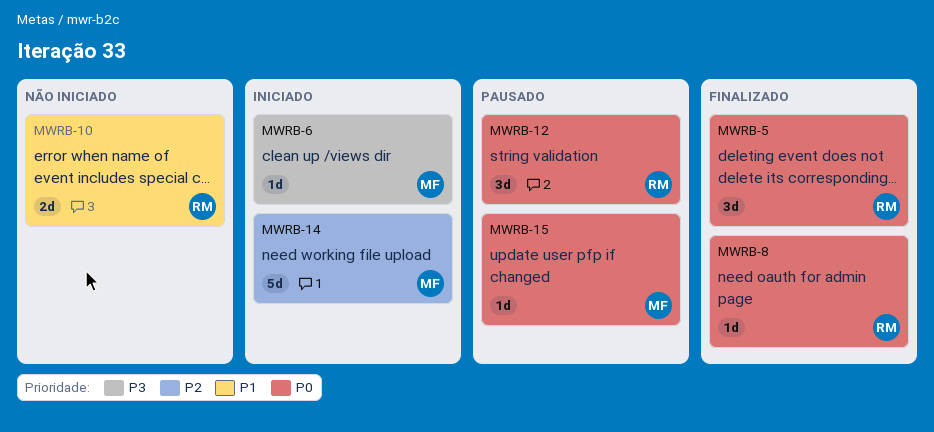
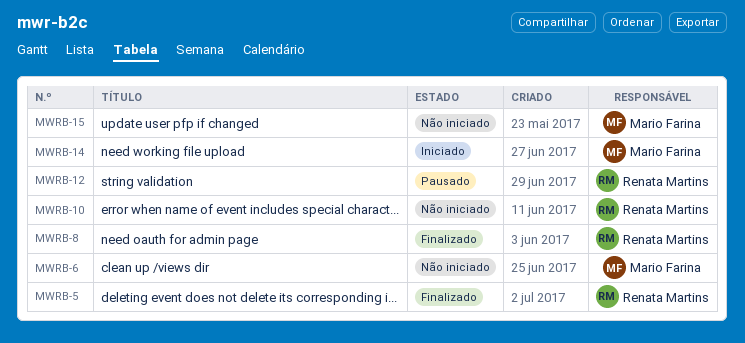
MWRB-6, status: Iniciado -> Não iniciado
MWRB-15, status: Pausado -> Não iniciado

